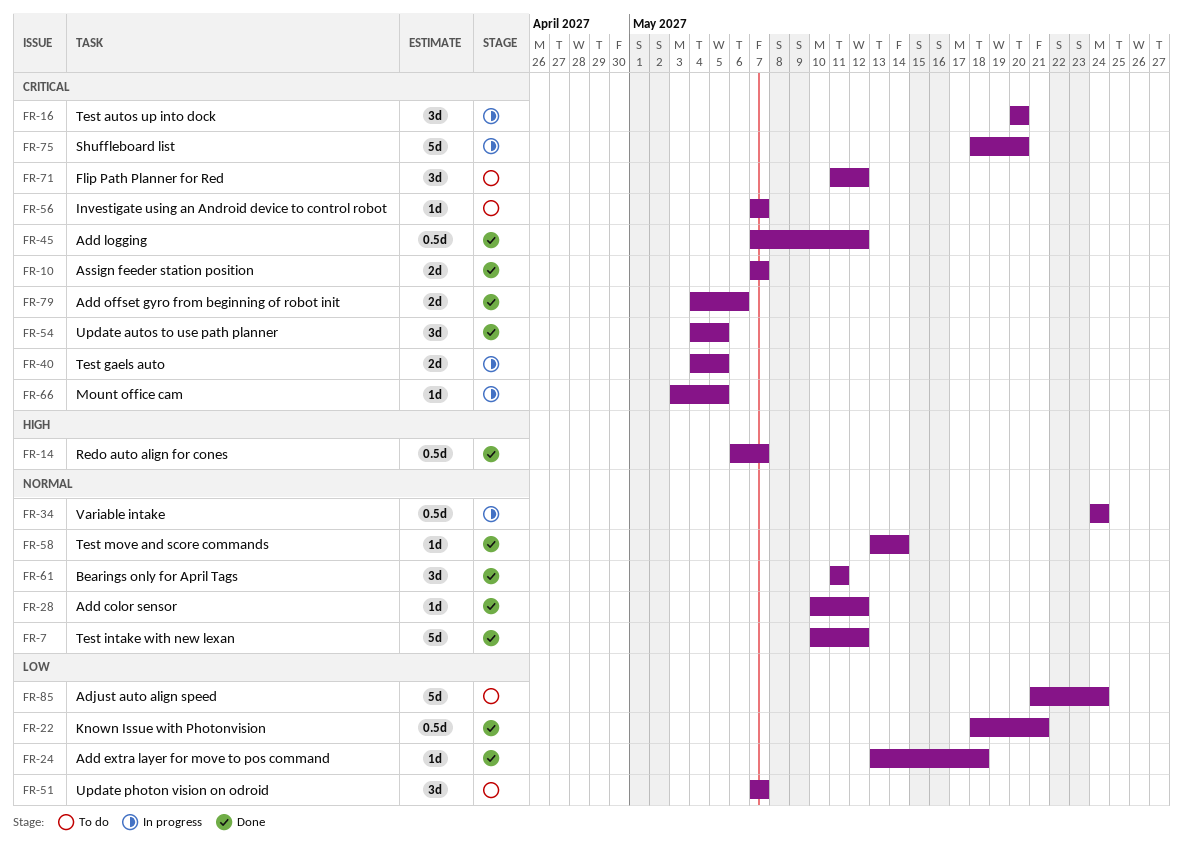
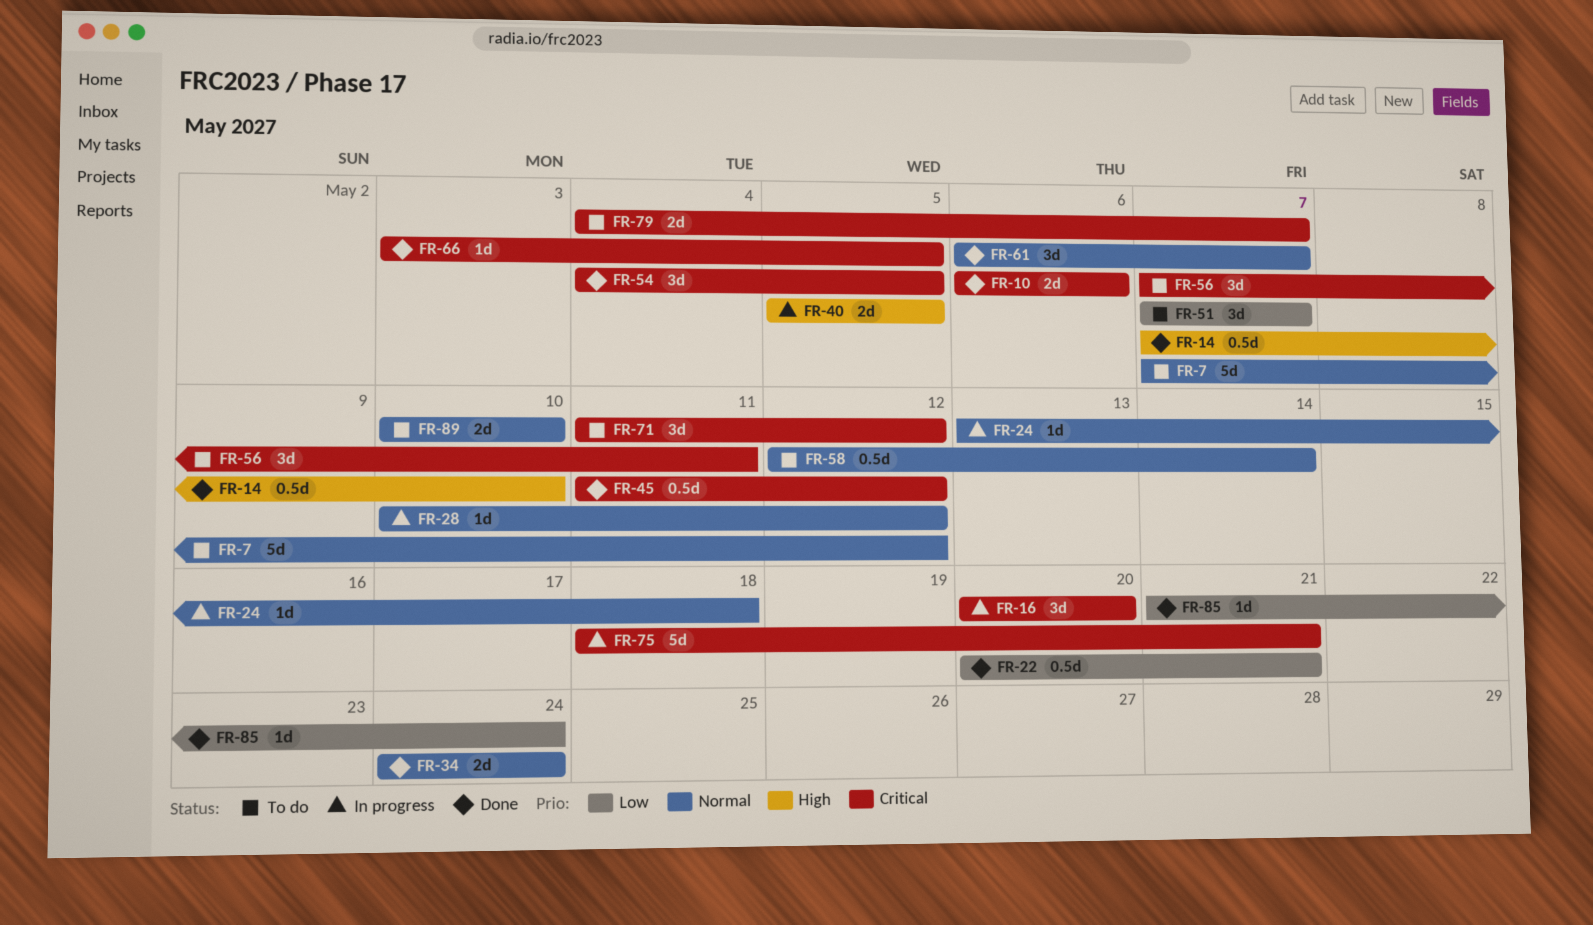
FR-7, status: Done -> To do
FR-7, start: May 10 -> May 7
FR-10, start: May 7 -> May 6
FR-10, due: May 7 -> May 6
FR-14, start: May 6 -> May 7
FR-14, due: May 7 -> May 10
FR-22, start: May 18 -> May 20
FR-24, status: Done -> In progress
FR-24, priority: Low -> Normal
FR-28, status: Done -> In progress
FR-34, status: In progress -> Done
FR-34, estimate: 0.5d -> 2d
FR-40, priority: Critical -> High
FR-40, start: May 4 -> May 5
FR-45, start: May 7 -> May 11
FR-56, estimate: 1d -> 3d
FR-56, due: May 7 -> May 11
FR-58, status: Done -> To do
FR-58, estimate: 1d -> 0.5d
FR-58, start: May 13 -> May 12
FR-61, start: May 11 -> May 6
FR-61, due: May 11 -> May 7
FR-66, status: In progress -> Done
FR-75, due: May 20 -> May 21
FR-79, status: Done -> To do
FR-79, due: May 6 -> May 7
FR-85, status: To do -> Done
FR-85, estimate: 5d -> 1d
FR-89: none -> present

